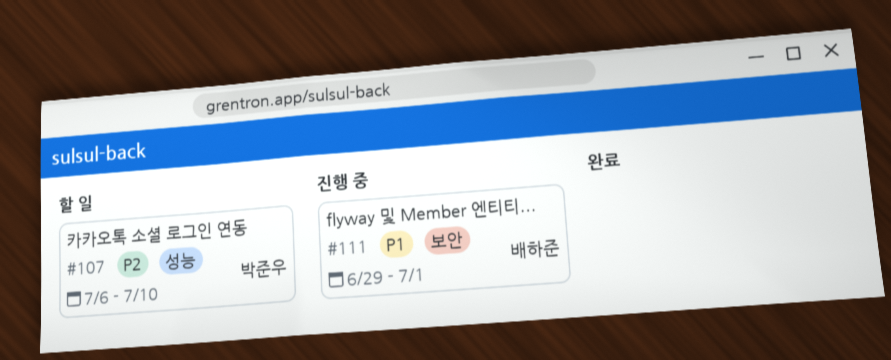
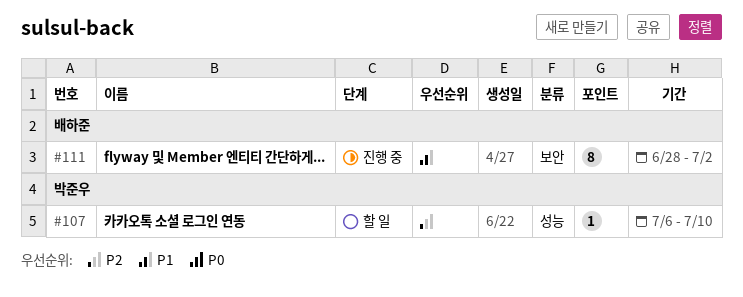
#111, start: Jun 29 -> Jun 28
#111, due: Jul 1 -> Jul 2

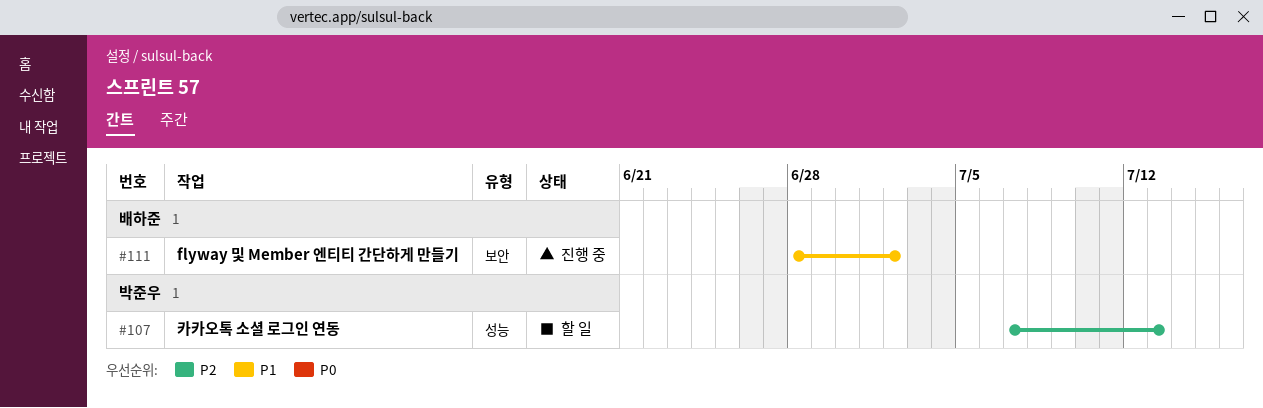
#107, start: Jul 6 -> Jul 7
#107, due: Jul 10 -> Jul 13

